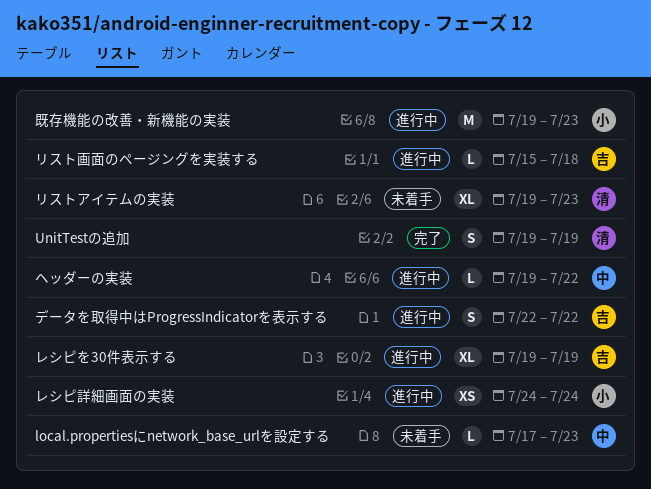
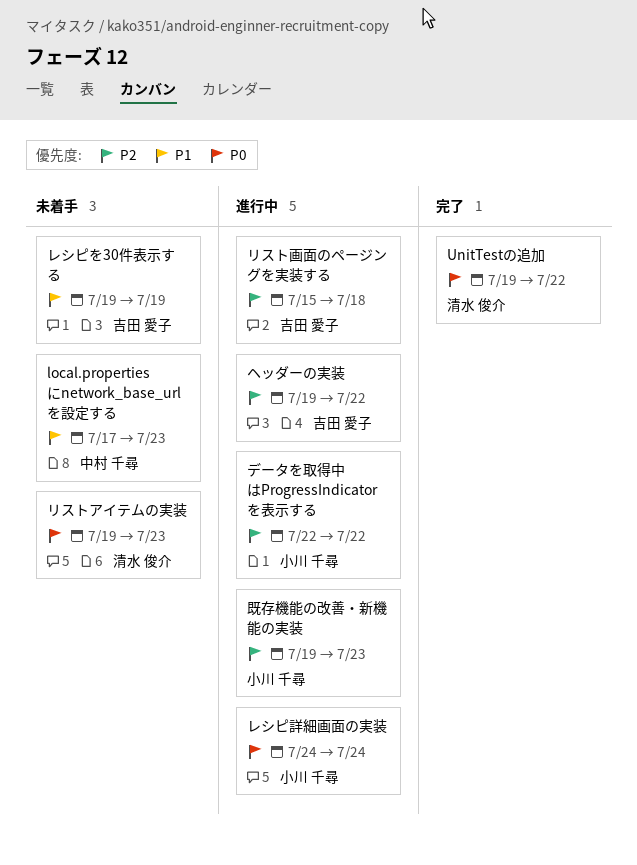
UnitTestの追加, due: Jul 19 -> Jul 22
データを取得中はProgressIndicatorを表示する, owner: 吉田 愛子 -> 小川 千尋
ヘッダーの実装, owner: 中村 千尋 -> 吉田 愛子
レシピを30件表示する, status: 進行中 -> 未着手

